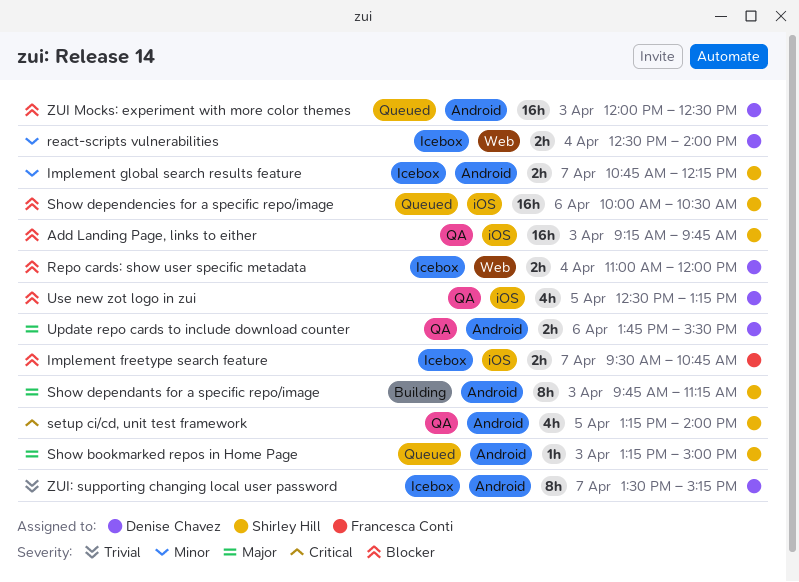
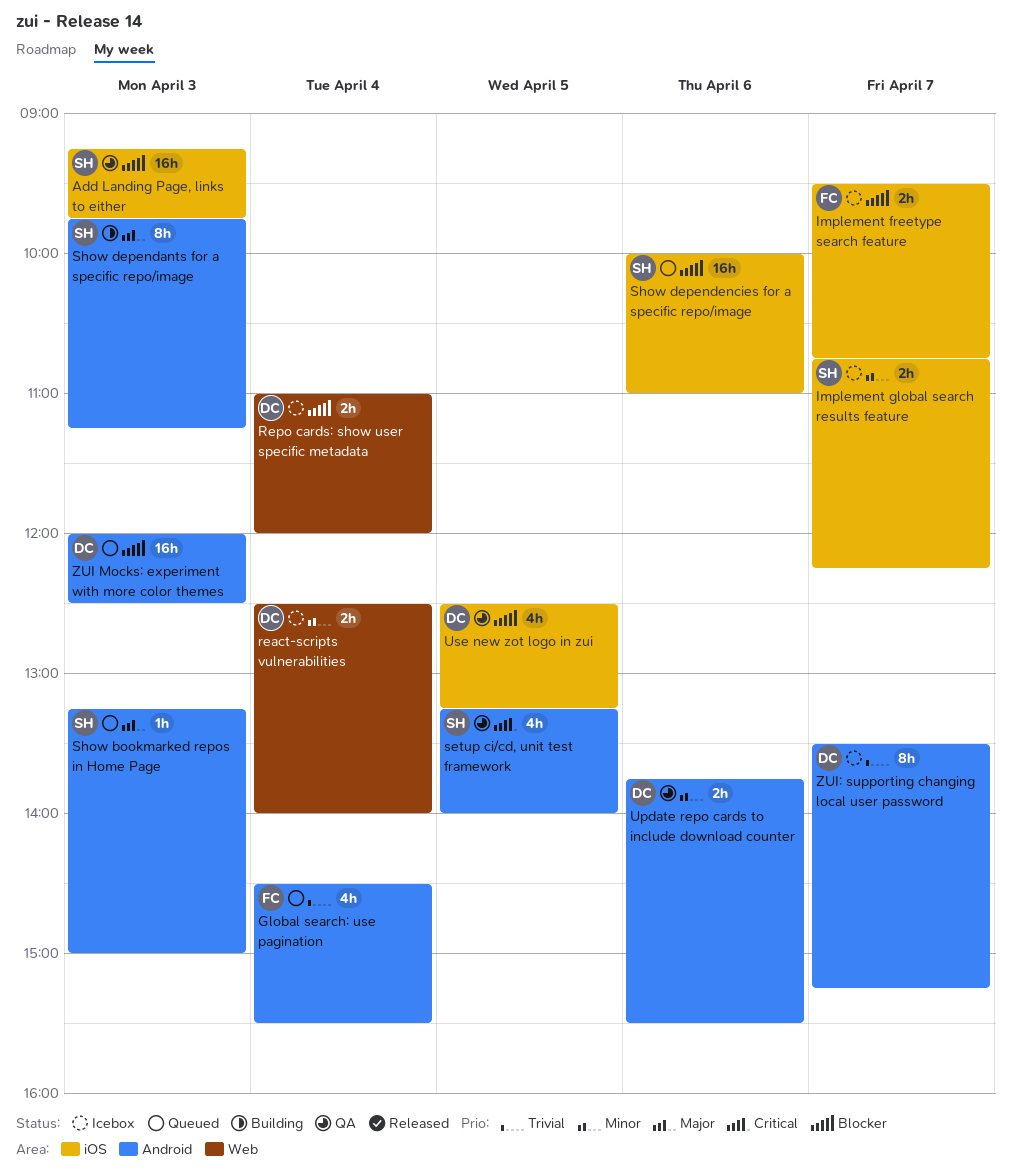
Global search: use pagination: none -> present
Implement global search results feature, label: Android -> iOS
Show dependencies for a specific repo/image, ends: 10:30 -> 11:00
Update repo cards to include download counter, priority: Major -> Minor

